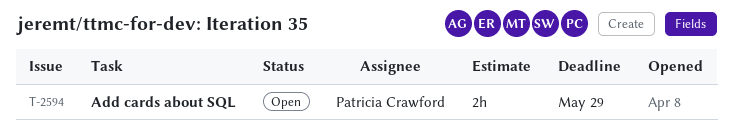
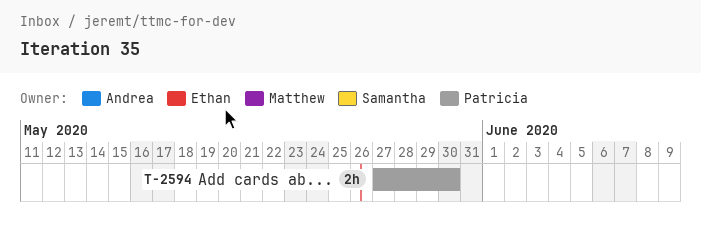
T-2594, due: May 29 -> May 30

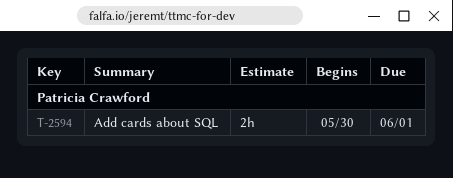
T-2594, start: May 27 -> May 30
T-2594, due: May 30 -> Jun 1

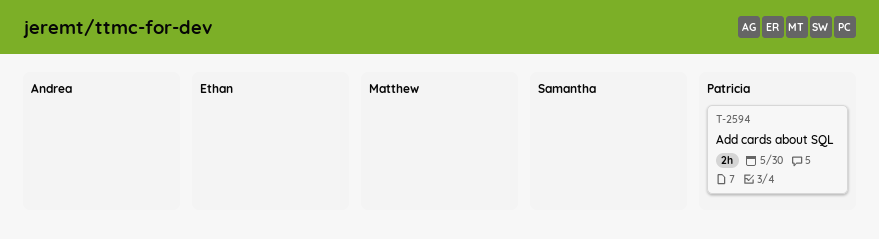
T-2594, due: Jun 1 -> May 30

